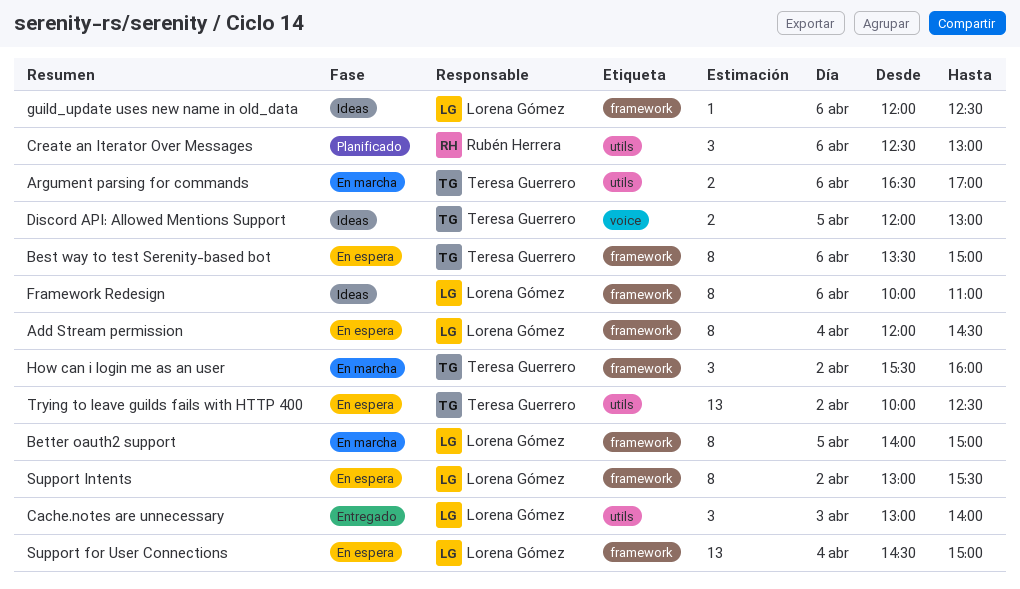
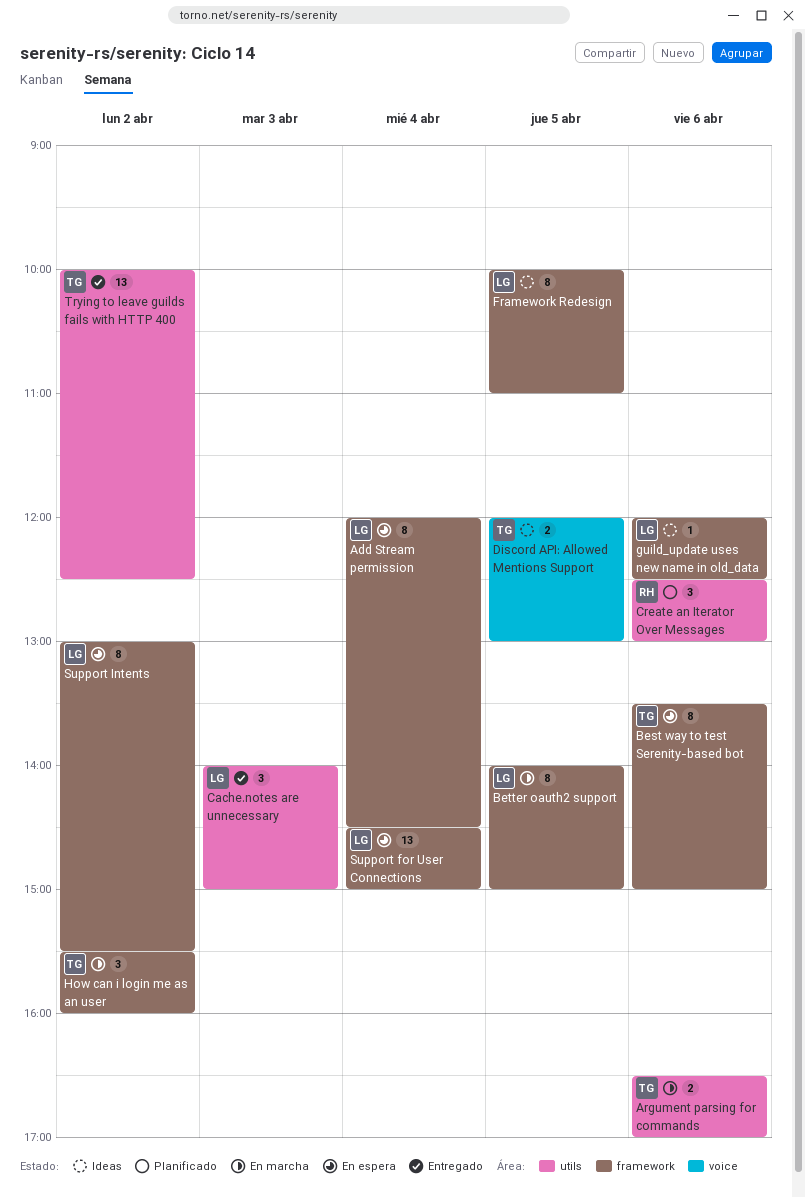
Cache.notes are unnecessary, begins: 13:00 -> 14:00
Cache.notes are unnecessary, ends: 14:00 -> 15:00
Framework Redesign, day: Apr 6 -> Apr 5
Trying to leave guilds fails with HTTP 400, status: En espera -> Entregado

